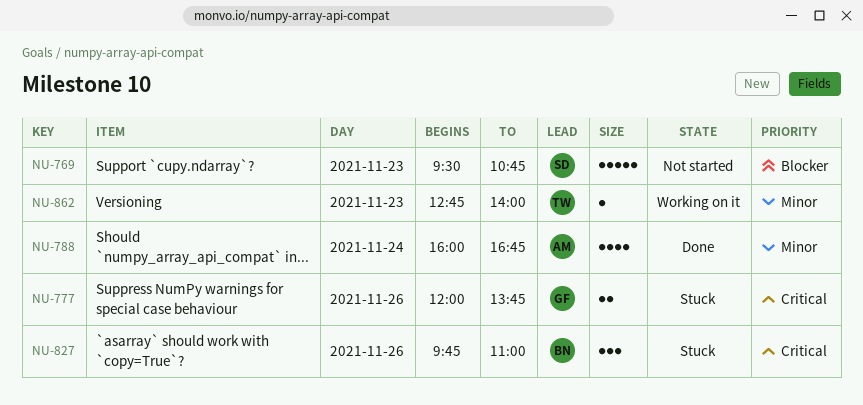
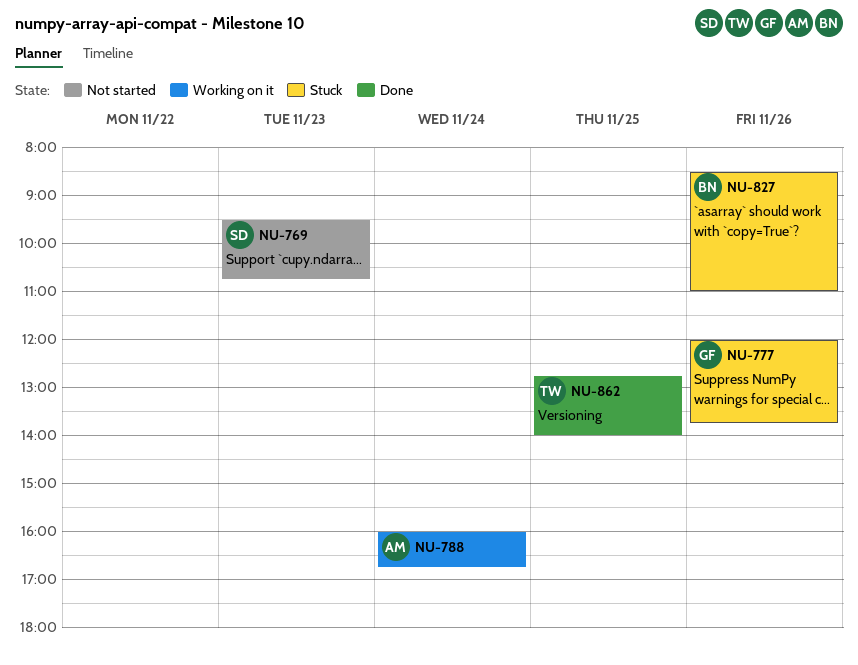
NU-788, status: Done -> Working on it
NU-827, begins: 09:45 -> 08:30
NU-862, status: Working on it -> Done
NU-862, day: Nov 23 -> Nov 25

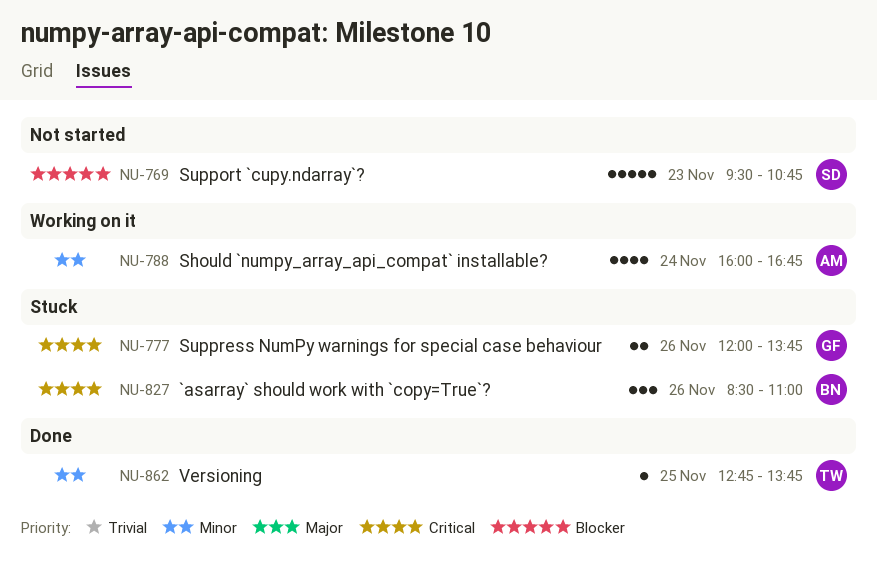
NU-862, ends: 14:00 -> 13:45

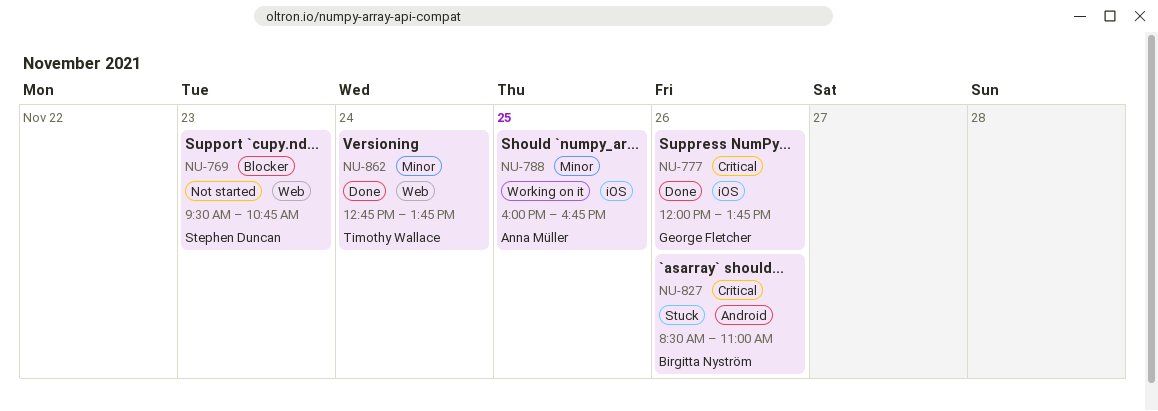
NU-777, status: Stuck -> Done
NU-788, day: Nov 24 -> Nov 25
NU-862, day: Nov 25 -> Nov 24

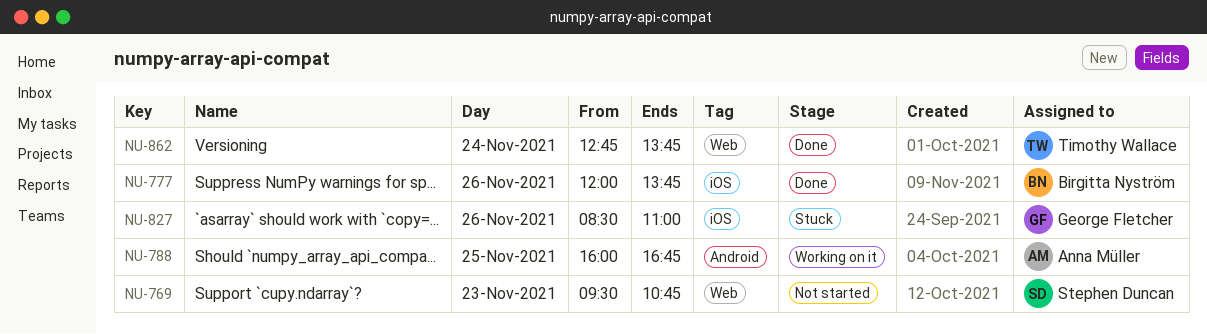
NU-777, owner: George Fletcher -> Birgitta Nyström
NU-788, label: iOS -> Android
NU-827, owner: Birgitta Nyström -> George Fletcher
NU-827, label: Android -> iOS

